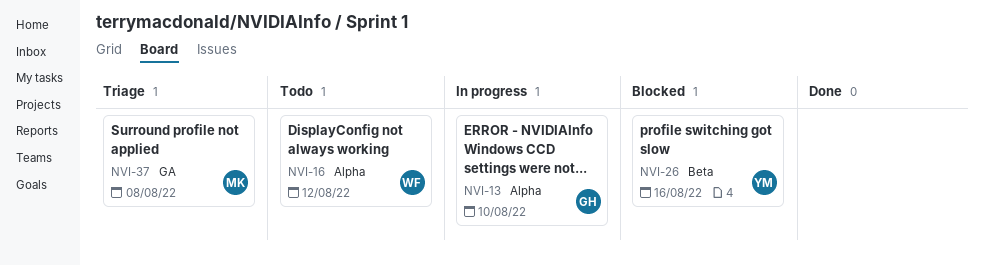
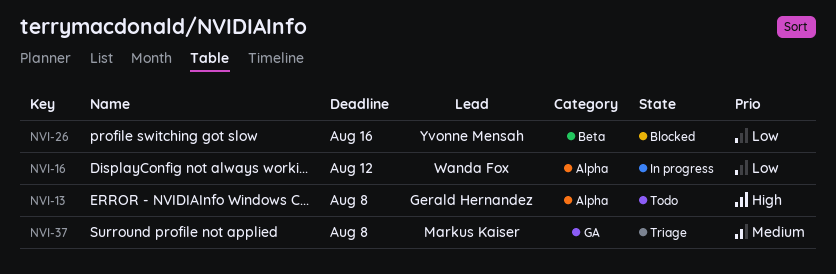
NVI-13, status: In progress -> Todo
NVI-13, due: Aug 10 -> Aug 8
NVI-16, status: Todo -> In progress

